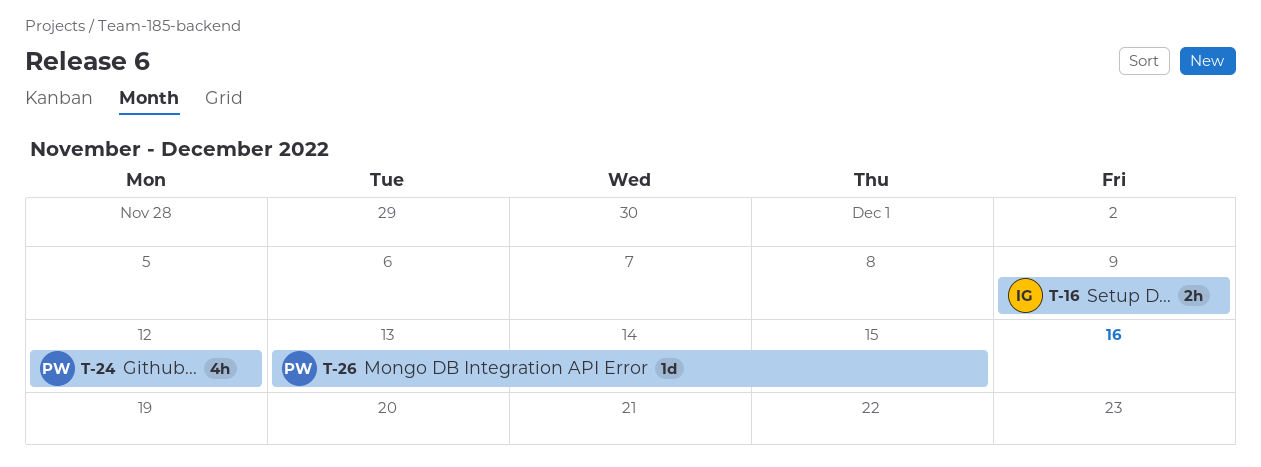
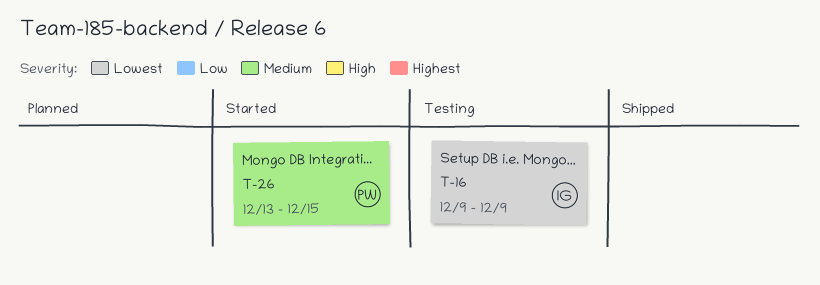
T-24: present -> none

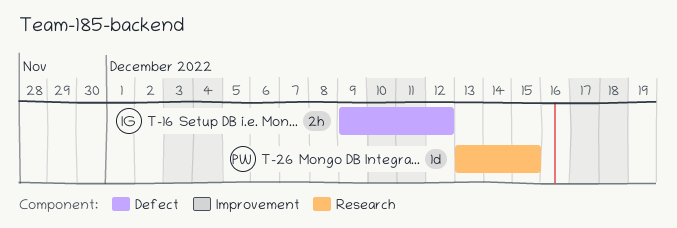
T-16, due: Dec 9 -> Dec 12

